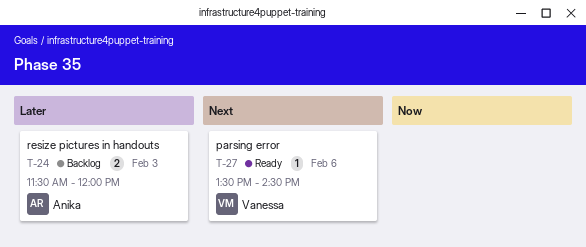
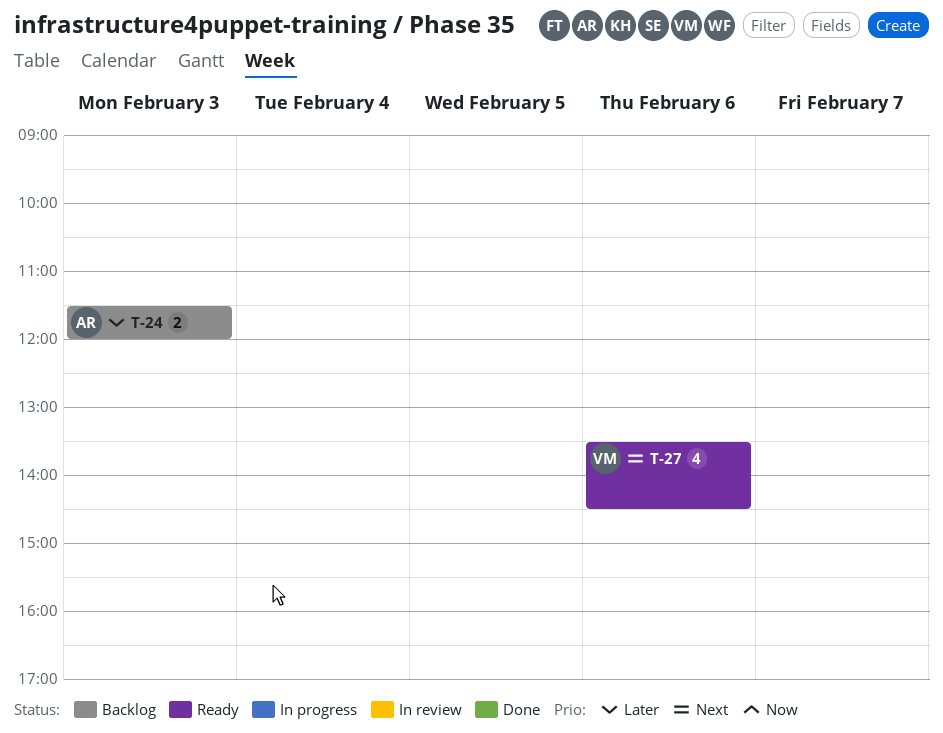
T-27, estimate: 1 -> 4

